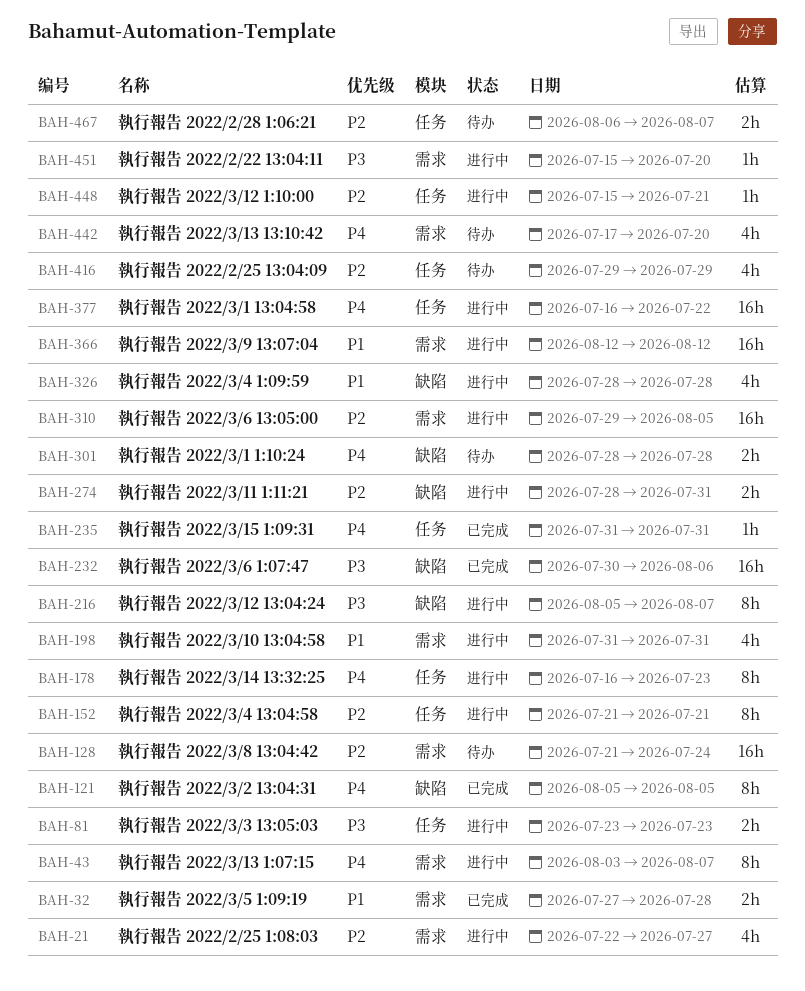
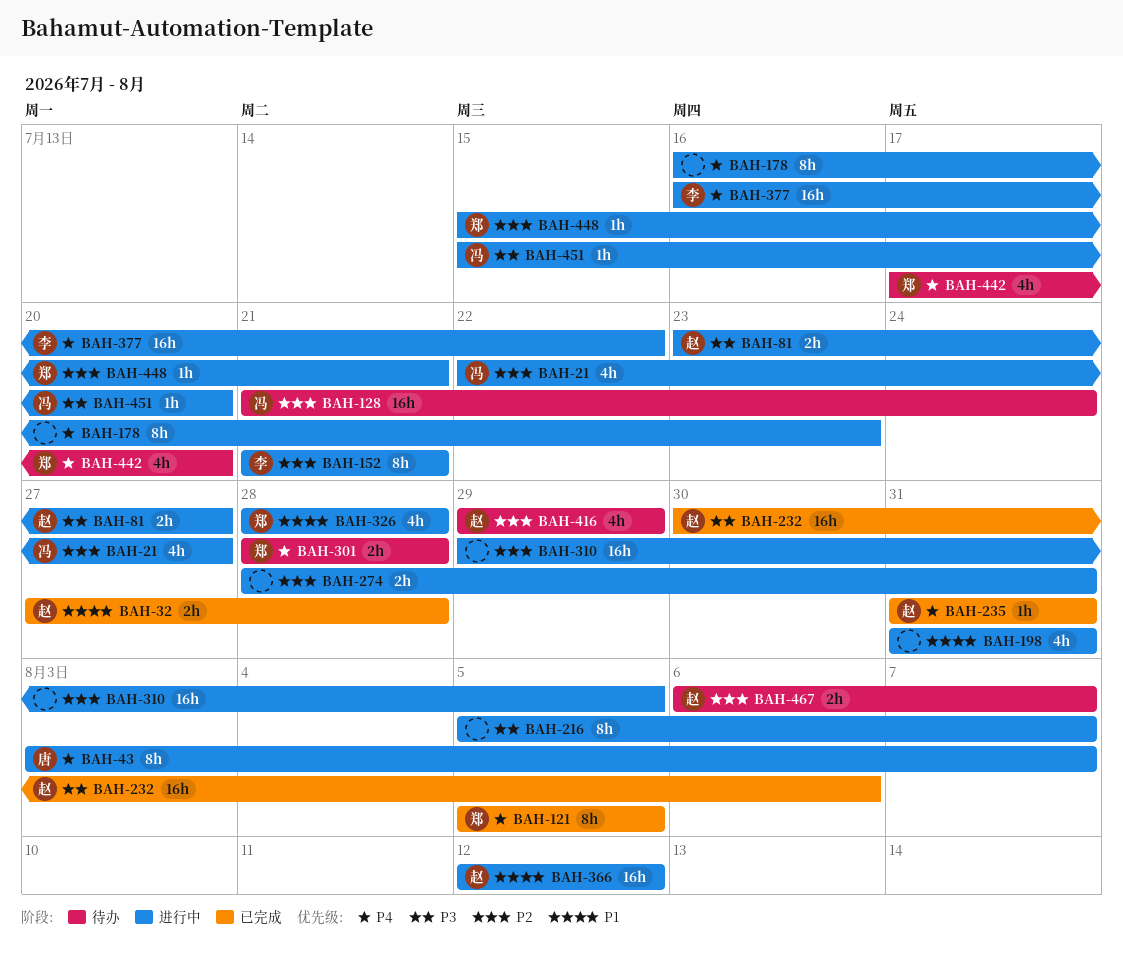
BAH-81, due: Jul 23 -> Jul 27

